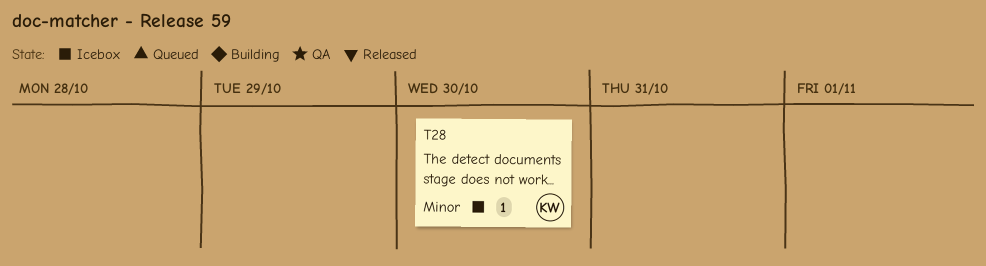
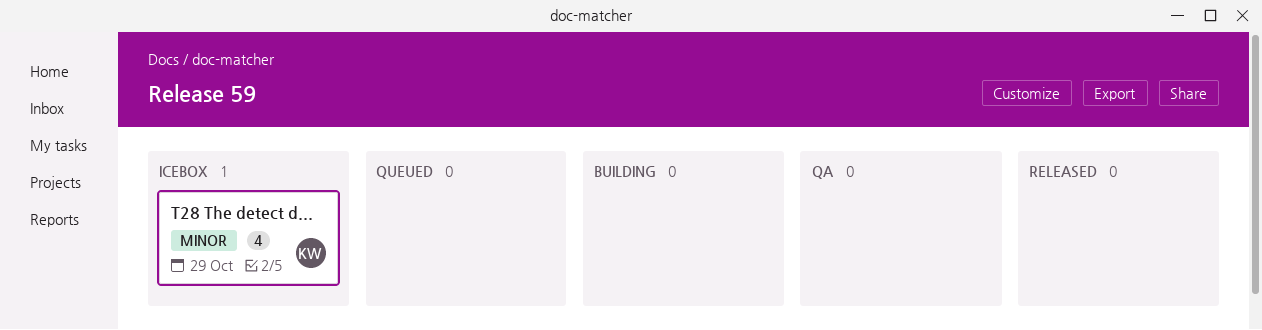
T28, estimate: 1 -> 4
T28, due: Oct 30 -> Oct 29

